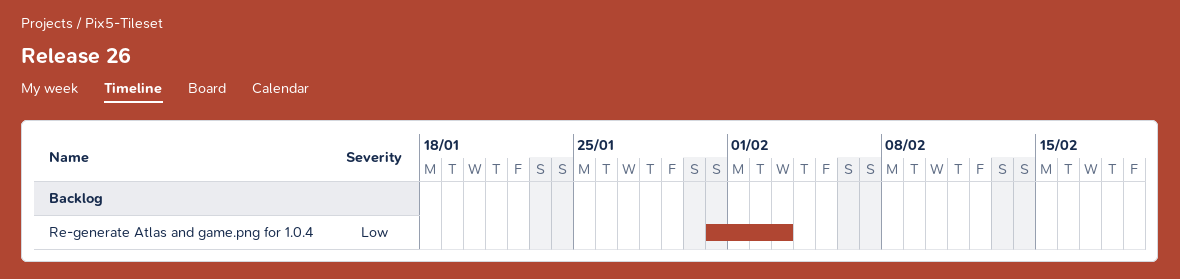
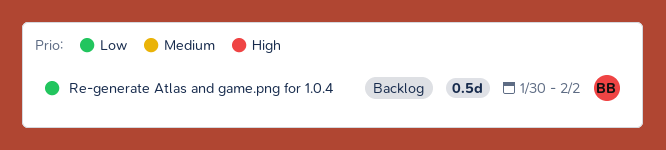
Re-generate Atlas and game.png for 1.0.4, start: Jan 31 -> Jan 30
Re-generate Atlas and game.png for 1.0.4, due: Feb 3 -> Feb 2

